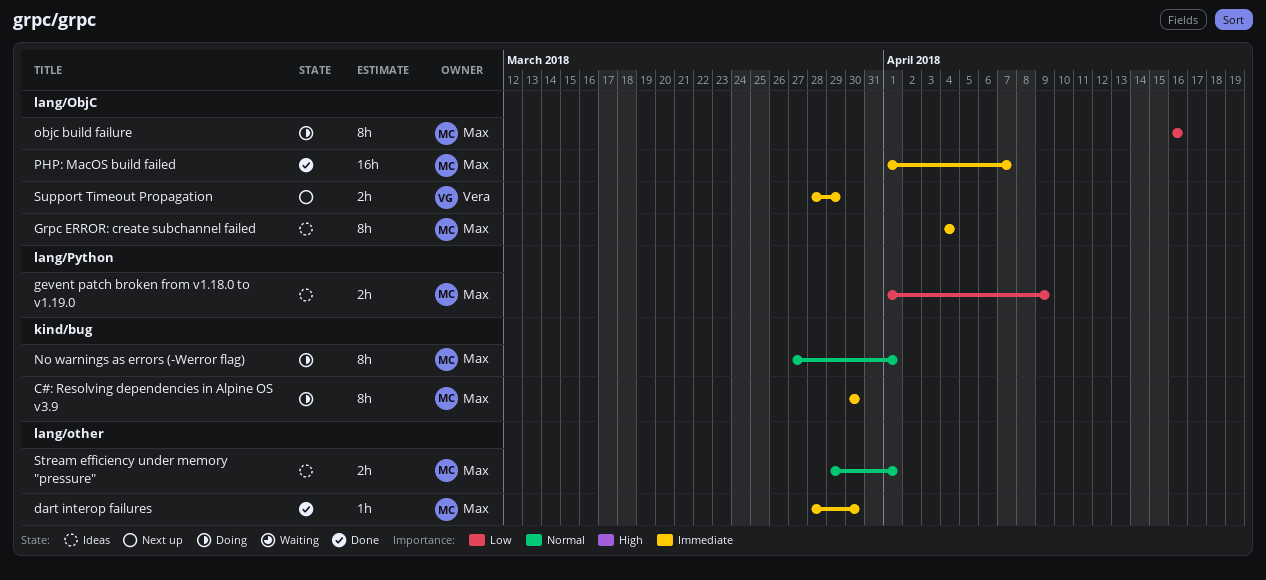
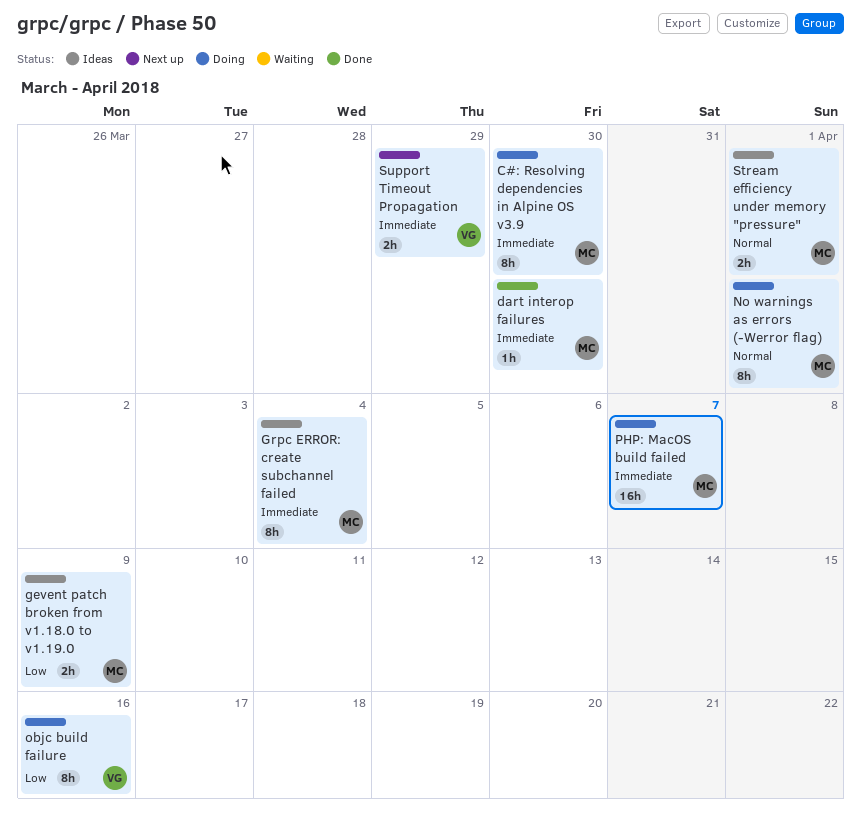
objc build failure, owner: Max -> Vera
PHP: MacOS build failed, status: Done -> Doing

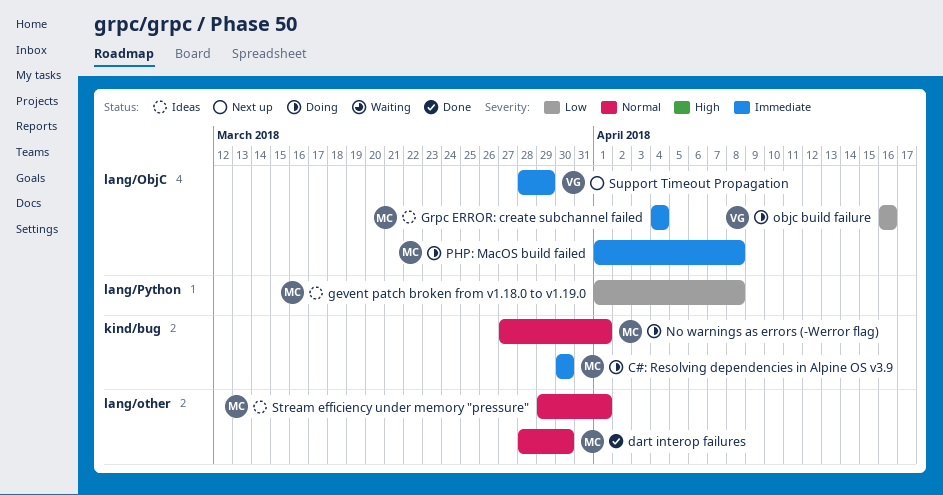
dart interop failures, priority: Immediate -> Normal
gevent patch broken from v1.18.0 to v1.19.0, due: Apr 9 -> Apr 8
PHP: MacOS build failed, due: Apr 7 -> Apr 8

